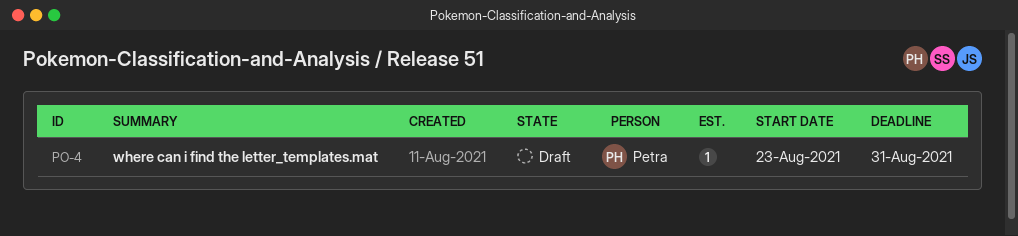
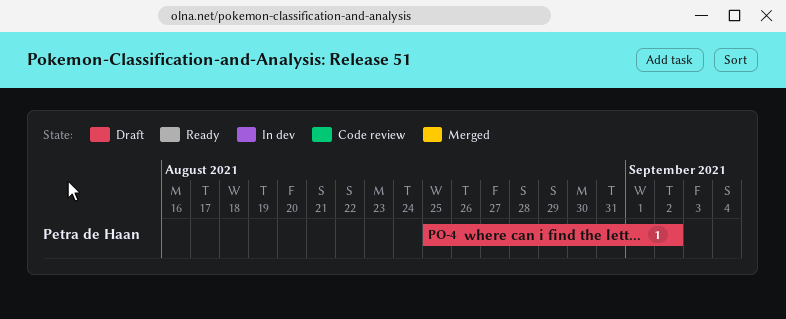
PO-4, start: Aug 23 -> Aug 25
PO-4, due: Aug 31 -> Sep 2

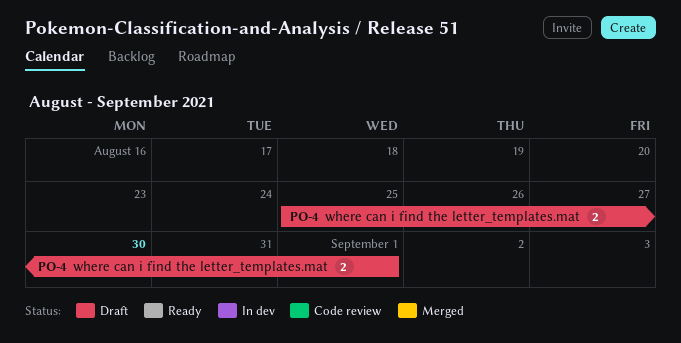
PO-4, estimate: 1 -> 2
PO-4, due: Sep 2 -> Sep 1

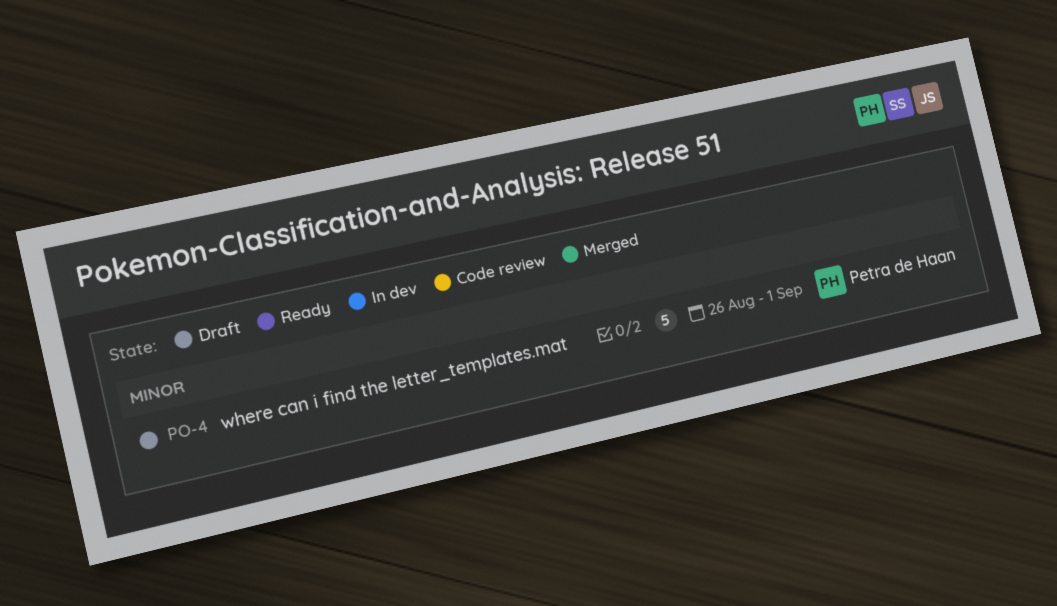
PO-4, estimate: 2 -> 5
PO-4, start: Aug 25 -> Aug 26

